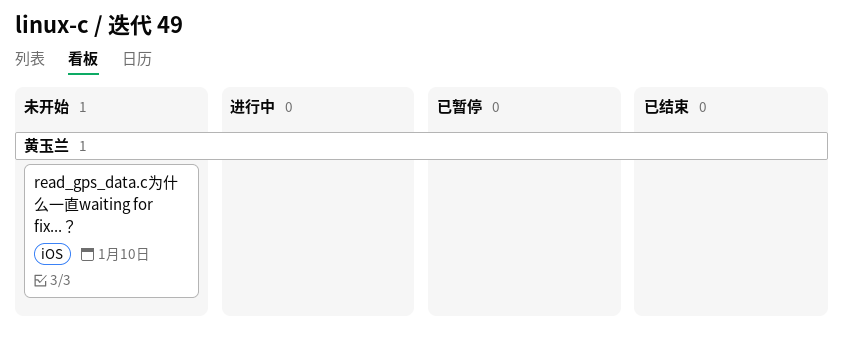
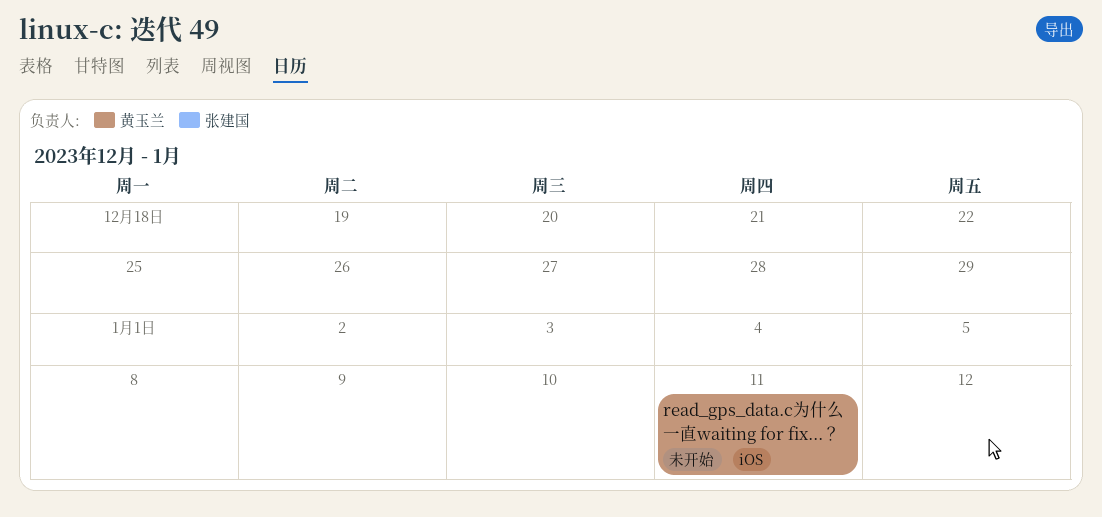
read_gps_data.c为什么一直waiting for fix...？, due: Jan 10 -> Jan 11

